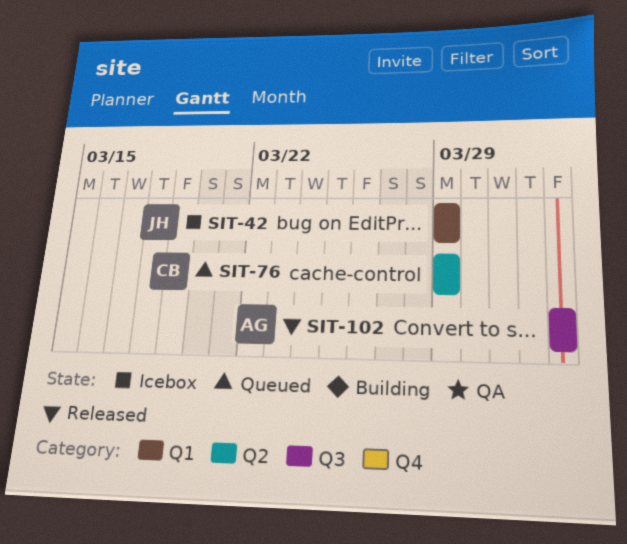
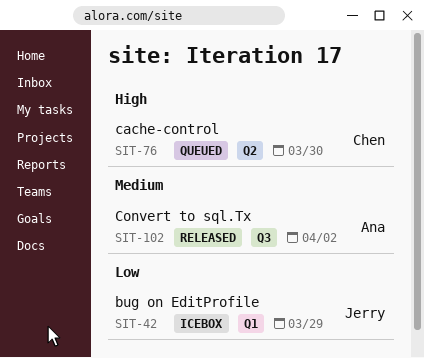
SIT-76, due: Mar 29 -> Mar 30

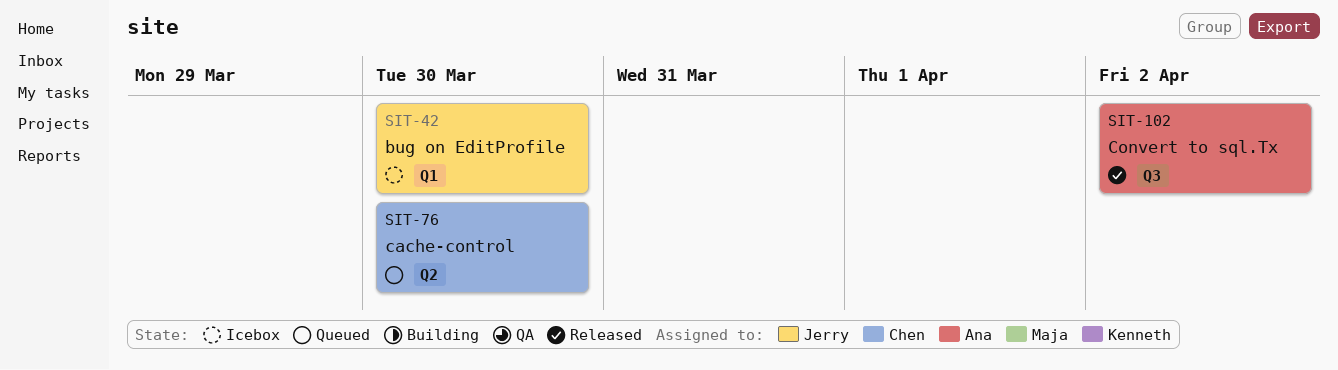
SIT-42, due: Mar 29 -> Mar 30

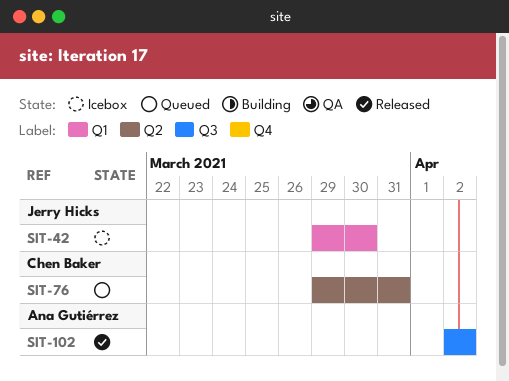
SIT-76, due: Mar 30 -> Mar 31

